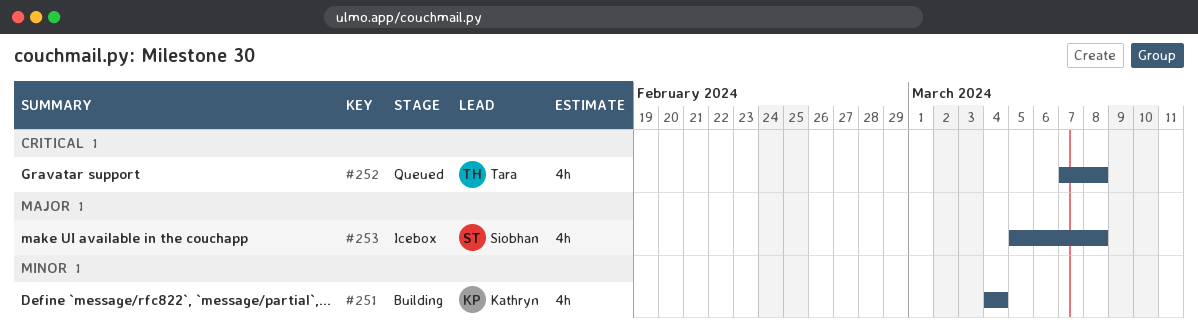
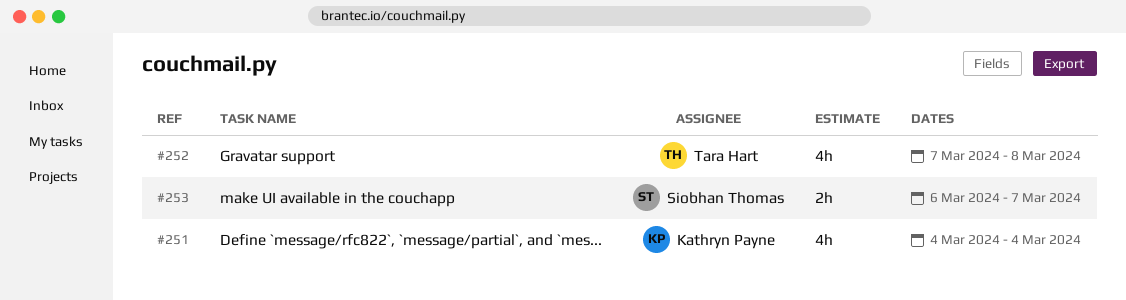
#253, estimate: 4h -> 2h
#253, start: Mar 5 -> Mar 6
#253, due: Mar 8 -> Mar 7

